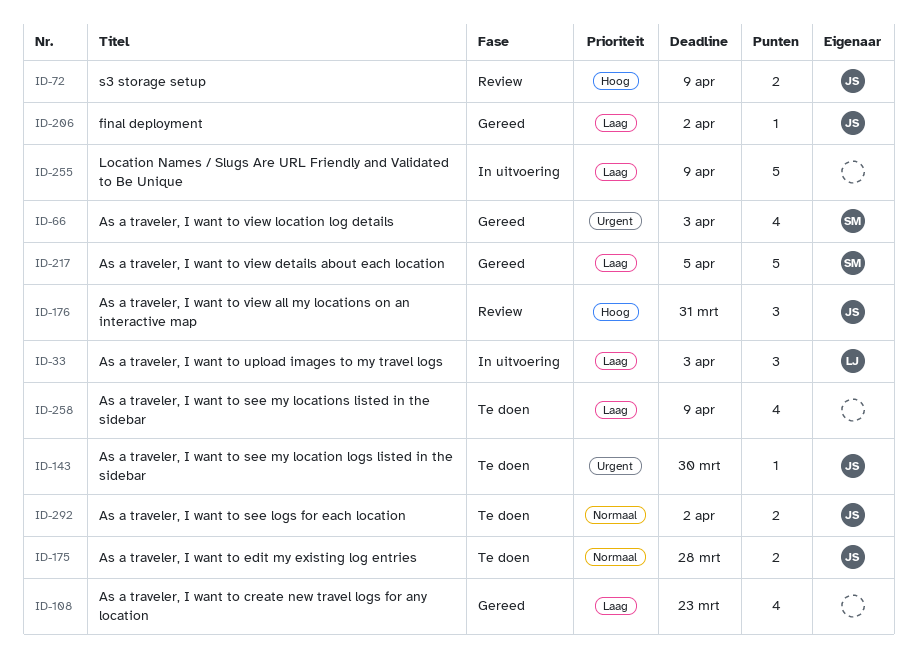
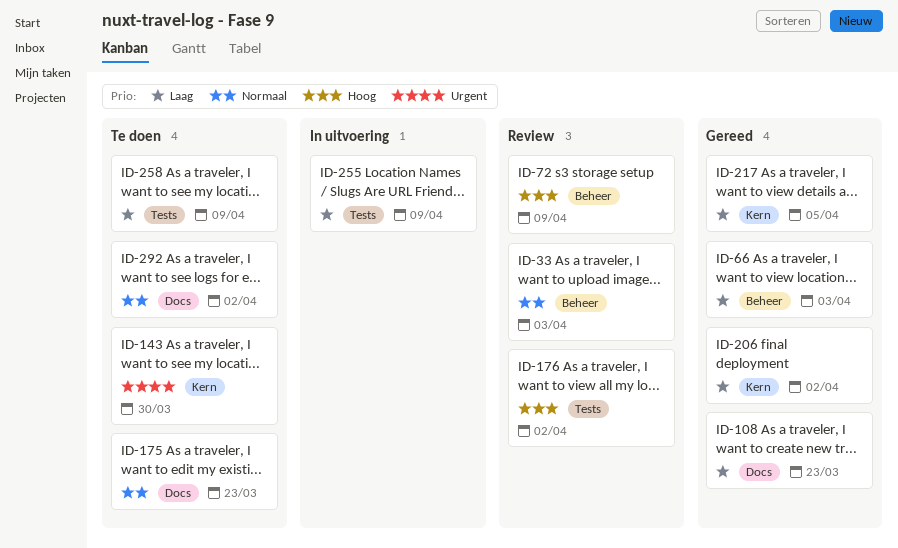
ID-33, status: In uitvoering -> Review
ID-33, priority: Laag -> Normaal
ID-66, priority: Urgent -> Laag
ID-175, due: Mar 28 -> Mar 23
ID-176, due: Mar 31 -> Apr 2

